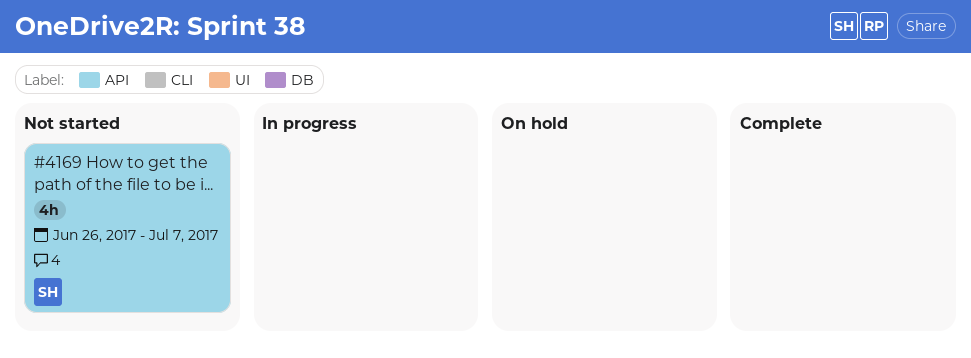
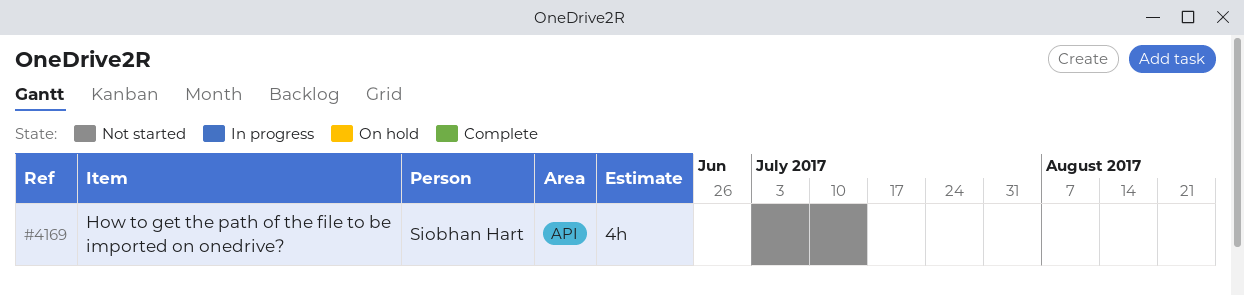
#4169, start: Jun 26 -> Jul 3
#4169, due: Jul 7 -> Jul 14

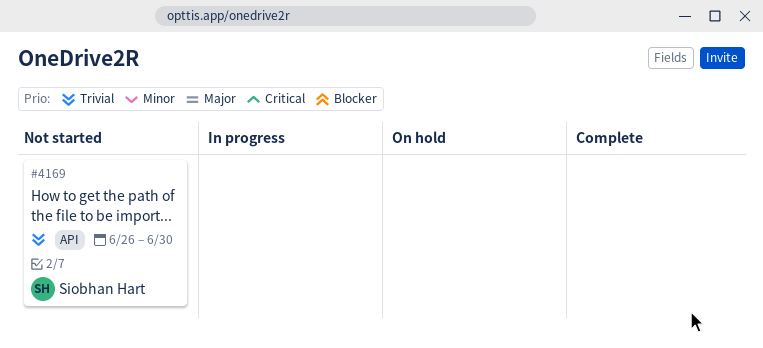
#4169, start: Jul 3 -> Jun 26
#4169, due: Jul 14 -> Jun 30

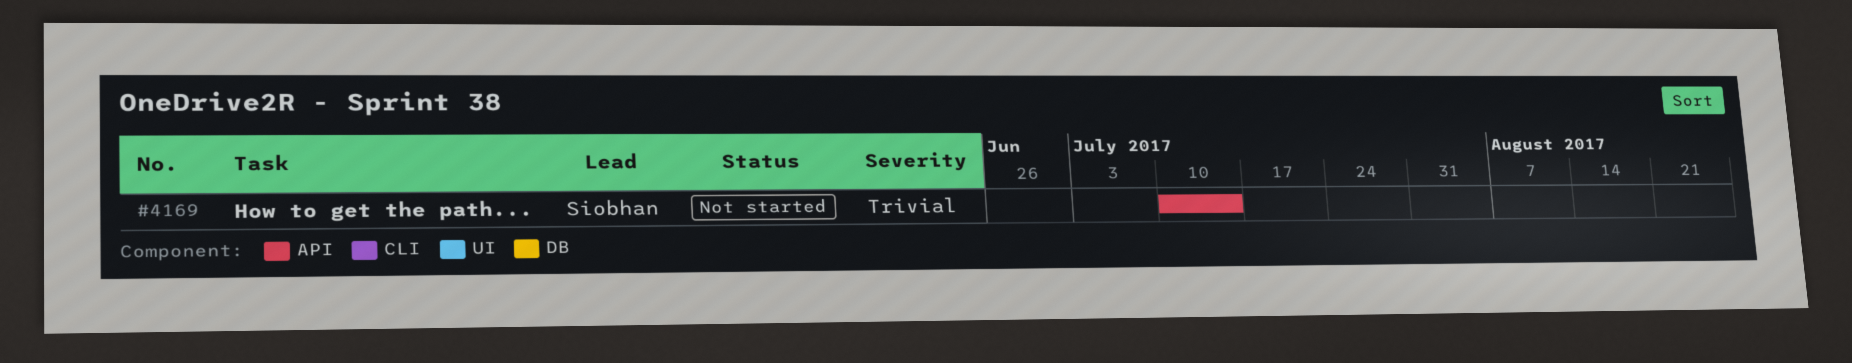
#4169, start: Jun 26 -> Jul 10
#4169, due: Jun 30 -> Jul 14

